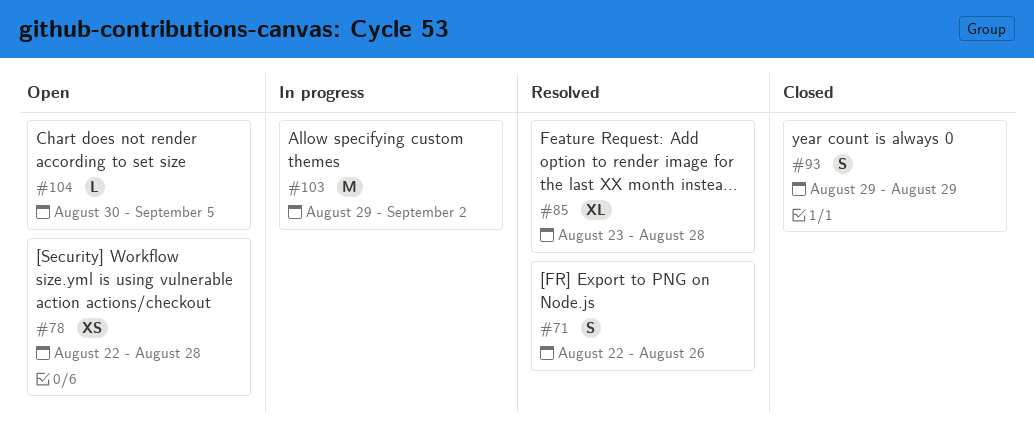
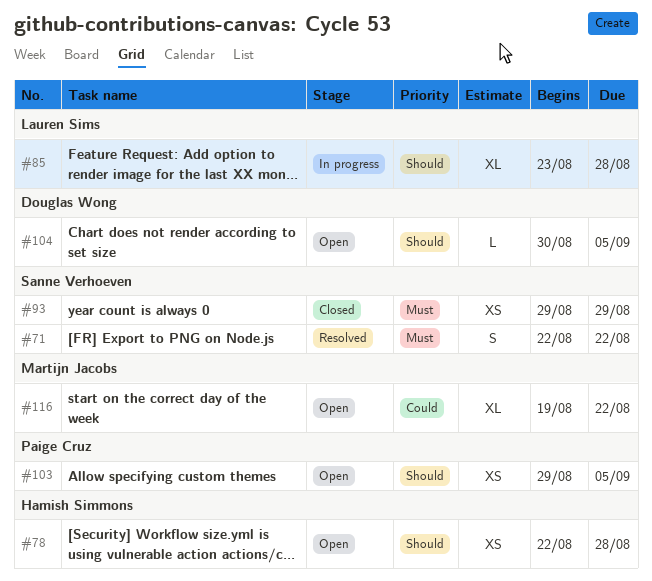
#71, due: Aug 26 -> Aug 22
#85, status: Resolved -> In progress
#93, estimate: S -> XS
#103, status: In progress -> Open
#103, estimate: M -> XS
#103, due: Sep 2 -> Sep 5
#116: none -> present

